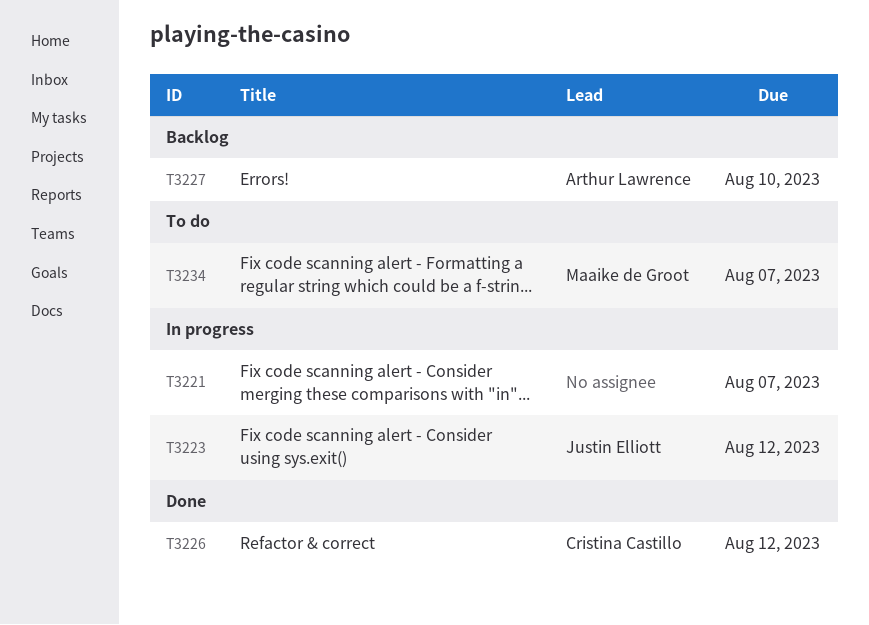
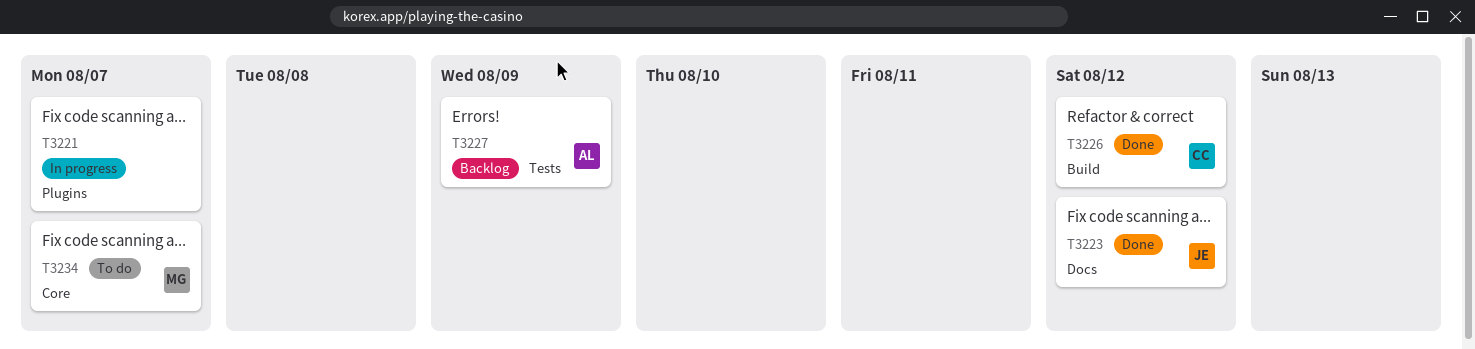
T3223, status: In progress -> Done
T3227, due: Aug 10 -> Aug 9

